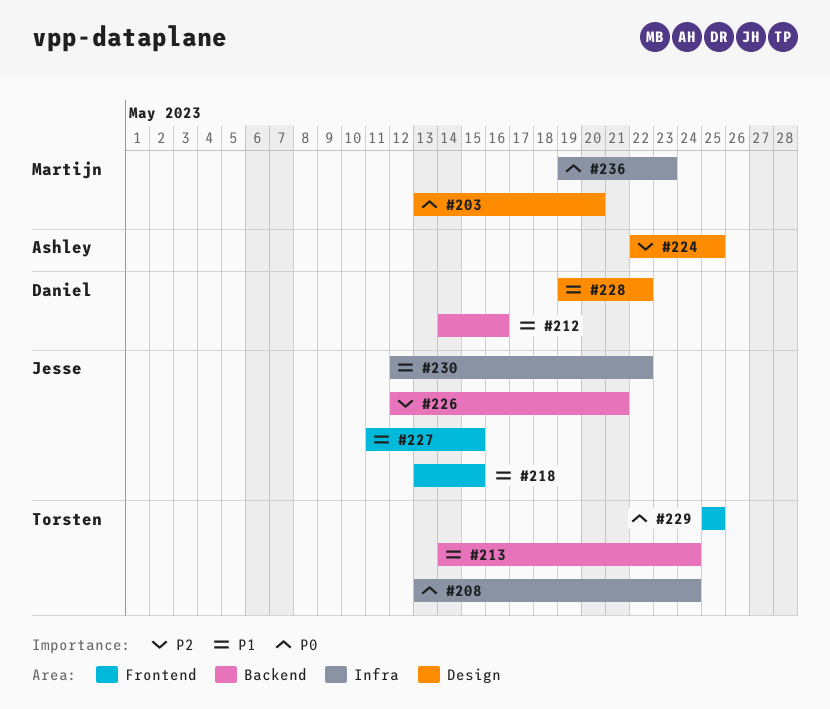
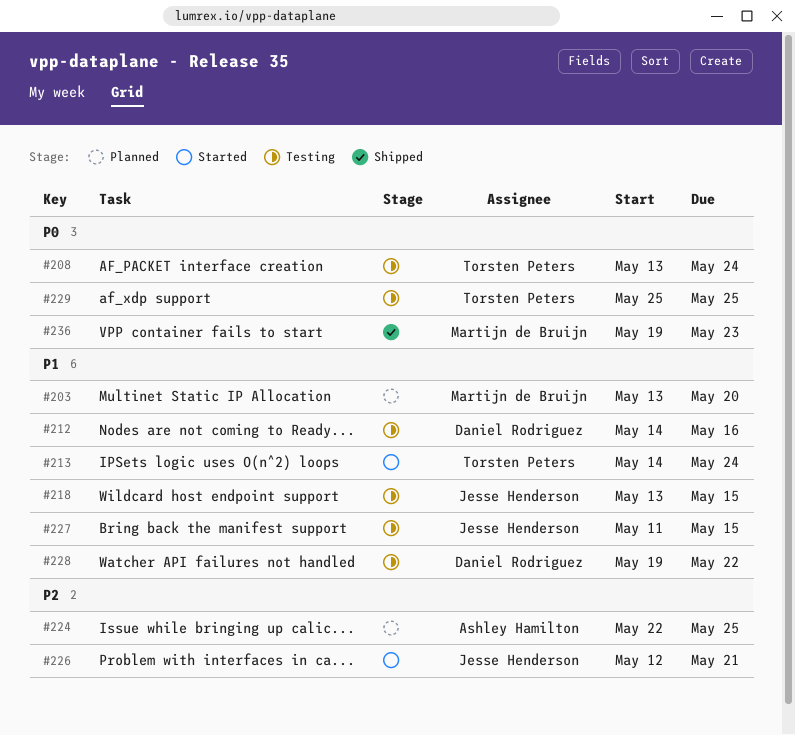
#203, priority: P0 -> P1
#230: present -> none

